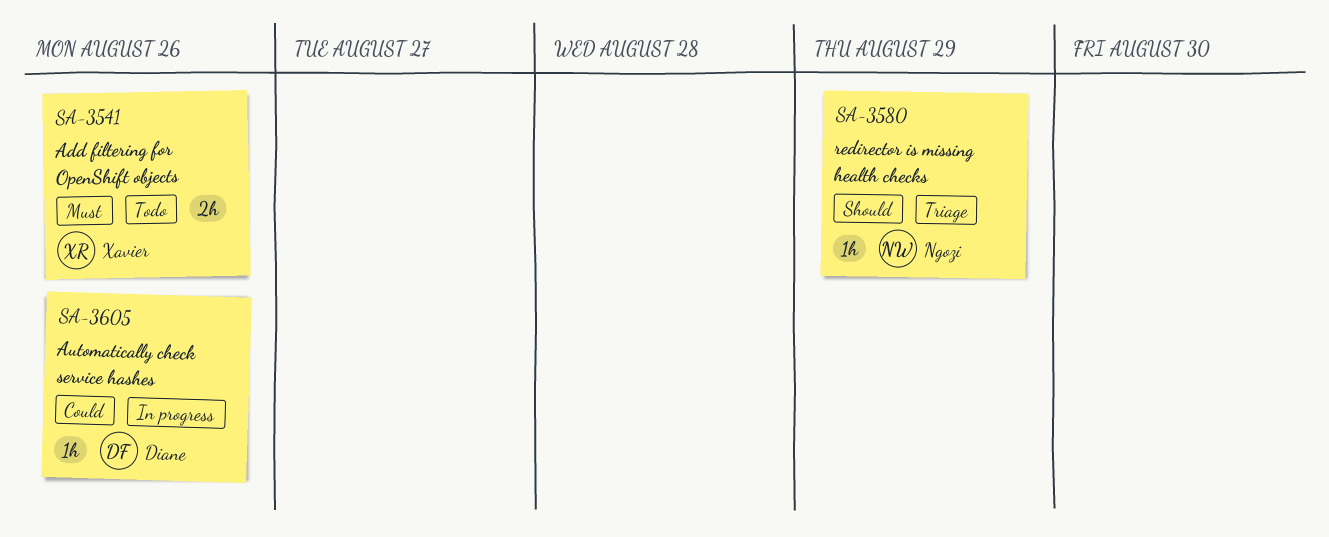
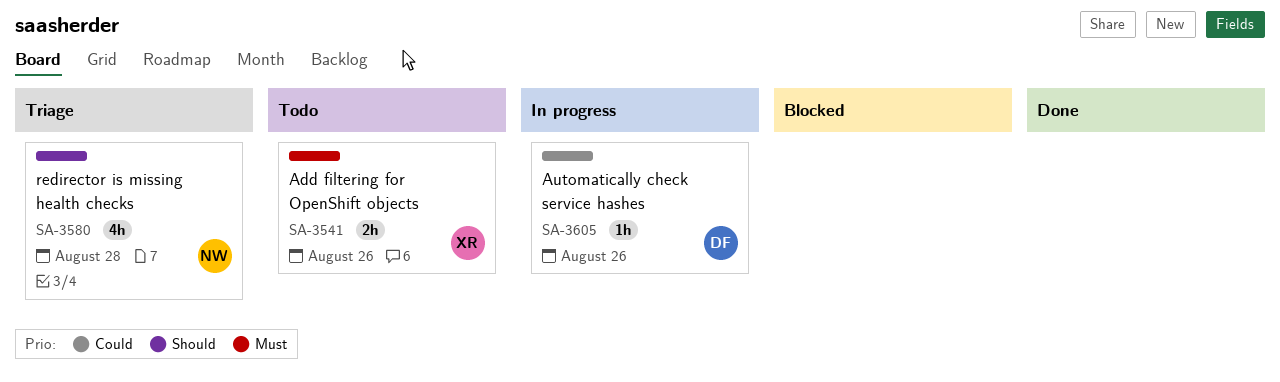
SA-3580, estimate: 1h -> 4h
SA-3580, due: Aug 29 -> Aug 28

